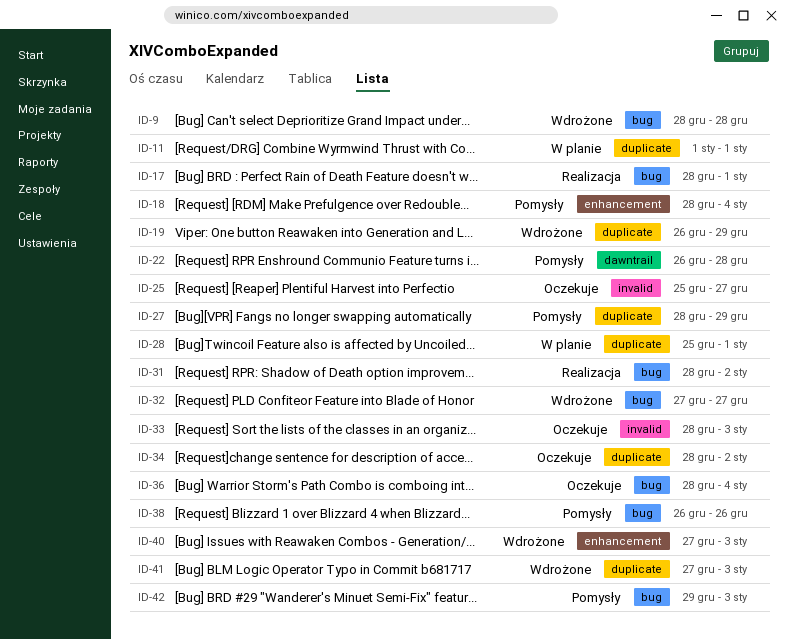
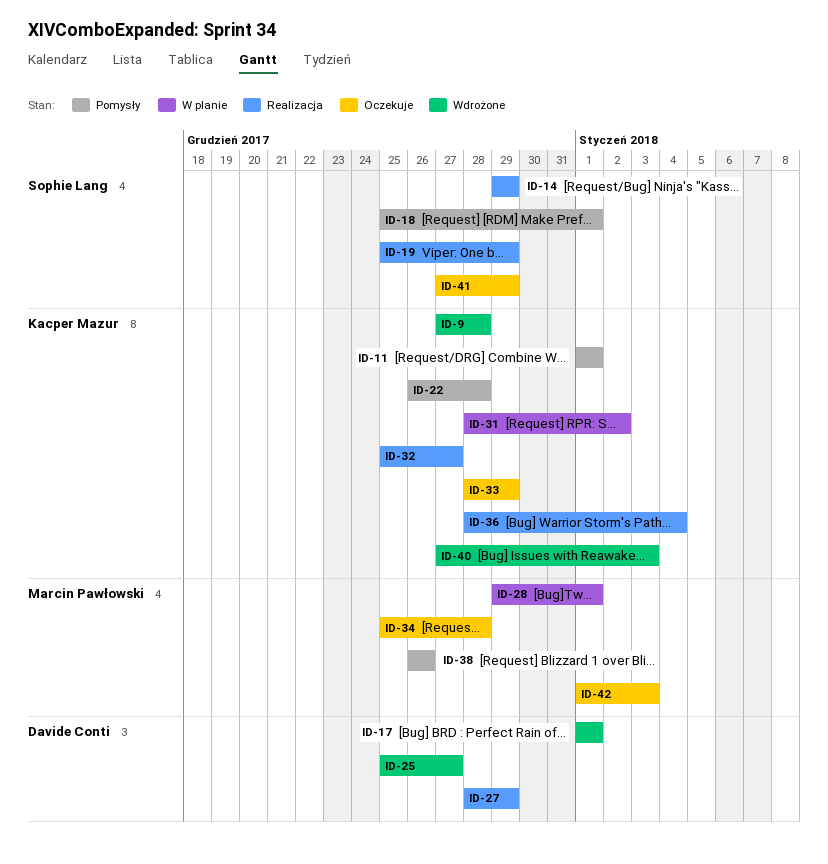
ID-9, start: Dec 28 -> Dec 27
ID-11, status: W planie -> Pomysły
ID-14: none -> present
ID-17, status: Realizacja -> Wdrożone
ID-17, start: Dec 28 -> Jan 1
ID-18, start: Dec 28 -> Dec 25
ID-18, due: Jan 4 -> Jan 1
ID-19, status: Wdrożone -> Realizacja
ID-19, start: Dec 26 -> Dec 25
ID-25, status: Oczekuje -> Wdrożone
ID-27, status: Pomysły -> Realizacja
ID-28, start: Dec 25 -> Dec 29
ID-31, status: Realizacja -> W planie
ID-32, status: Wdrożone -> Realizacja
ID-32, start: Dec 27 -> Dec 25
ID-33, due: Jan 3 -> Dec 29
ID-34, start: Dec 28 -> Dec 25
ID-34, due: Jan 2 -> Dec 28
ID-36, status: Oczekuje -> Realizacja
ID-41, status: Wdrożone -> Oczekuje
ID-41, due: Jan 3 -> Dec 29
ID-42, status: Pomysły -> Oczekuje
ID-42, start: Dec 29 -> Jan 1

